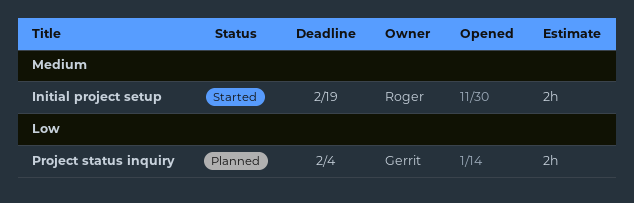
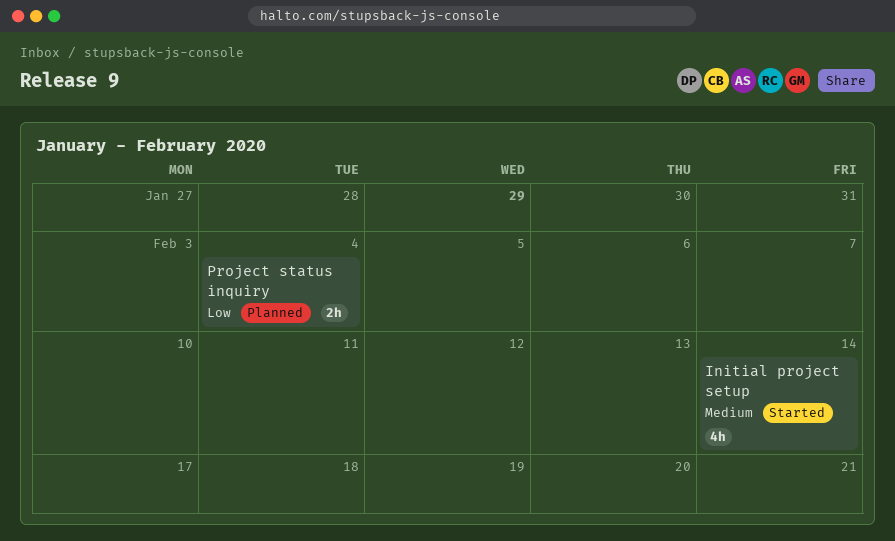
Initial project setup, estimate: 2h -> 4h
Initial project setup, due: Feb 19 -> Feb 14

